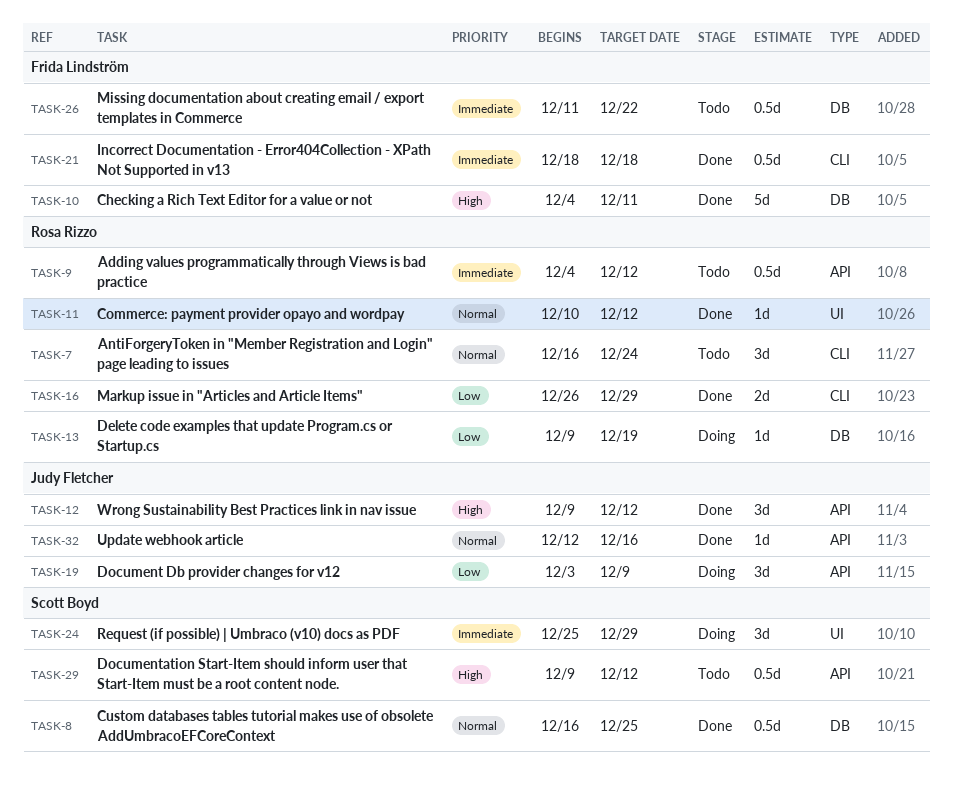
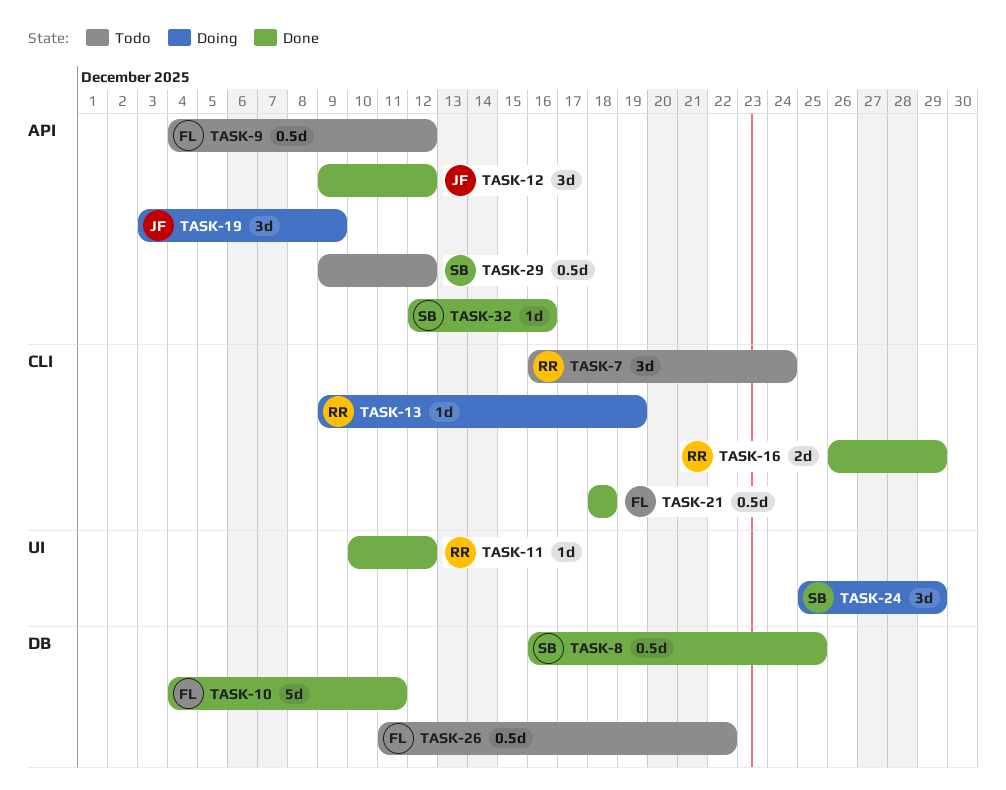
TASK-9, owner: Rosa Rizzo -> Frida Lindström
TASK-13, label: DB -> CLI
TASK-32, owner: Judy Fletcher -> Scott Boyd

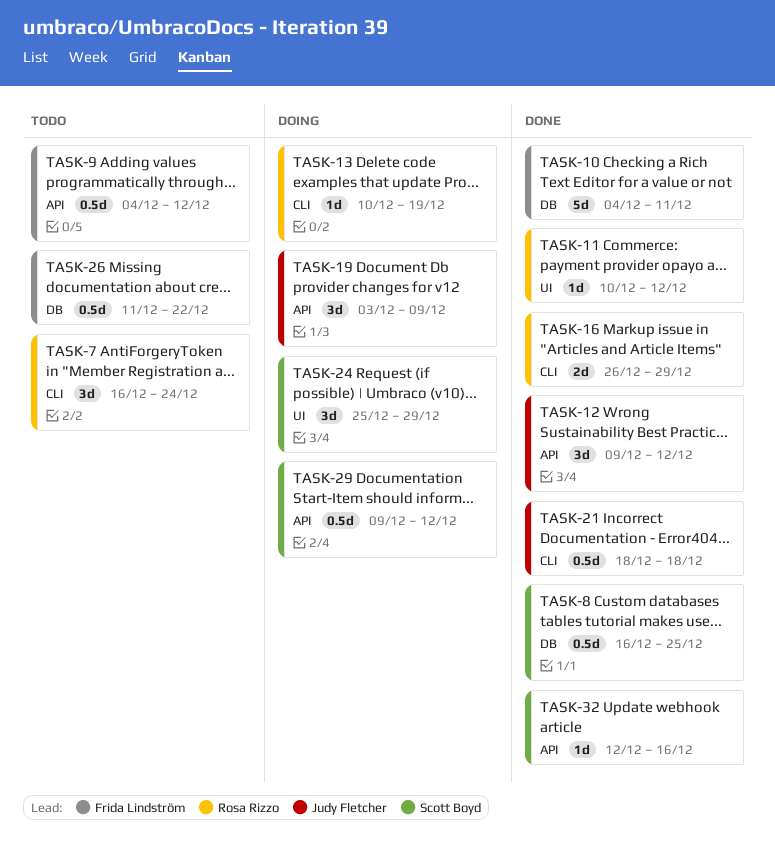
TASK-13, start: Dec 9 -> Dec 10
TASK-21, owner: Frida Lindström -> Judy Fletcher
TASK-29, status: Todo -> Doing

